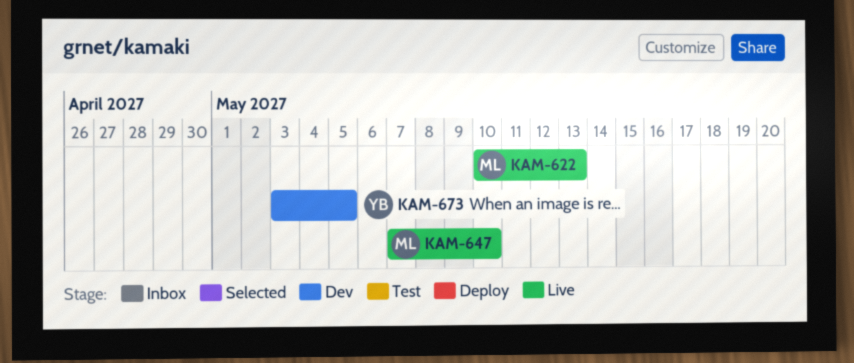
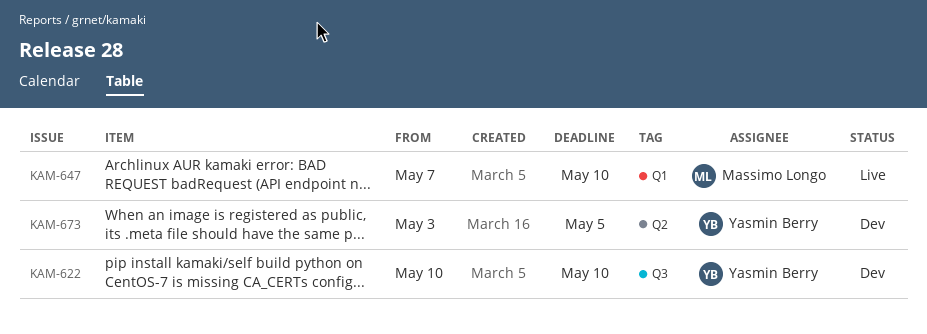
KAM-622, status: Live -> Dev
KAM-622, owner: Massimo Longo -> Yasmin Berry
KAM-622, due: May 13 -> May 10

